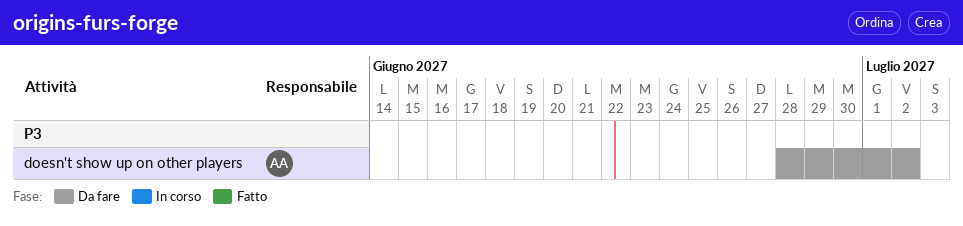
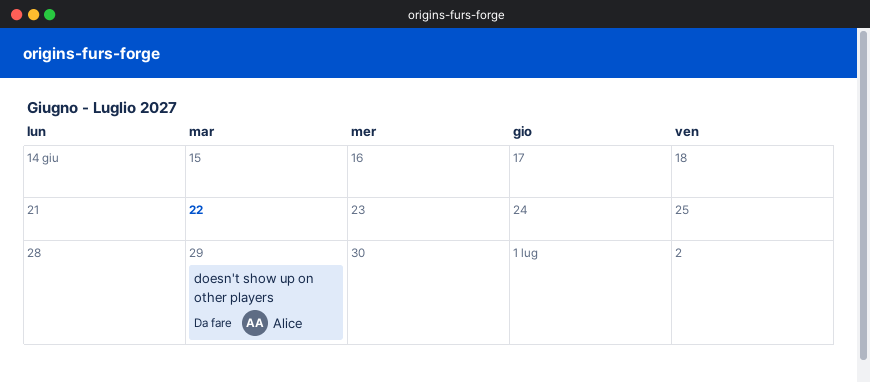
doesn't show up on other players, due: Jul 2 -> Jun 29

